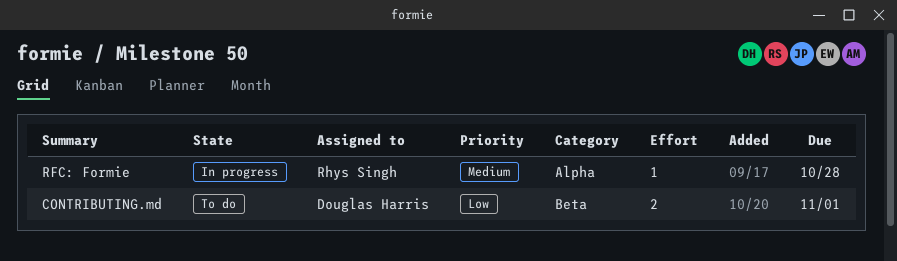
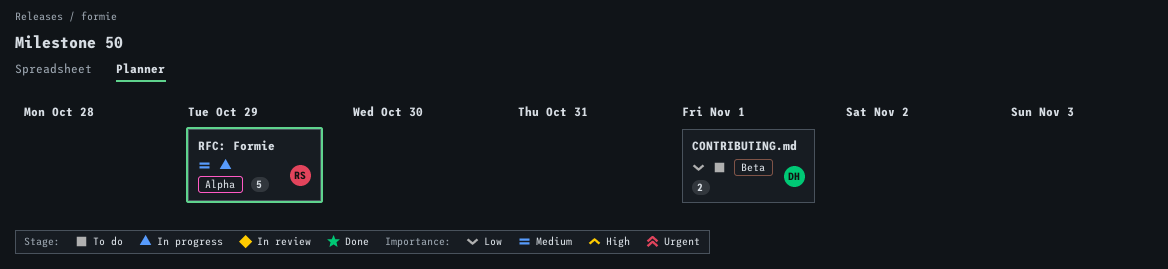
RFC: Formie, estimate: 1 -> 5
RFC: Formie, due: Oct 28 -> Oct 29

